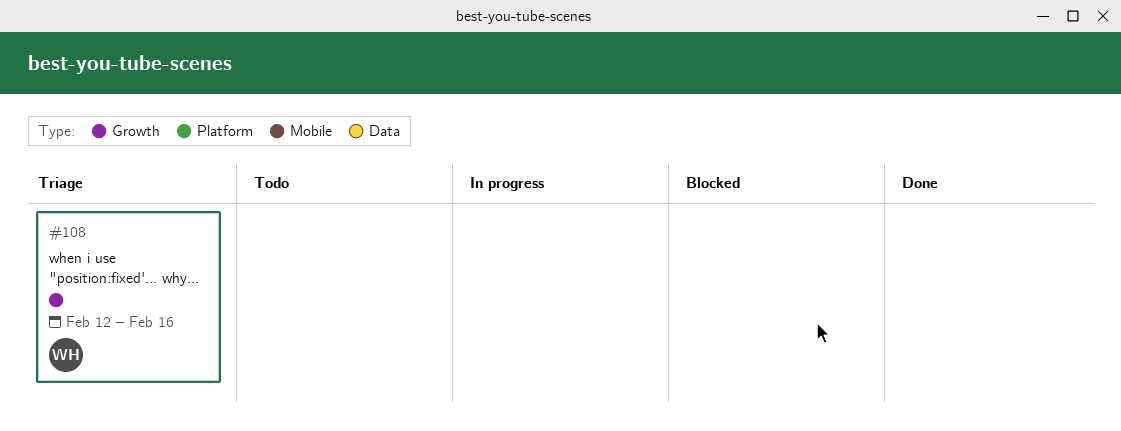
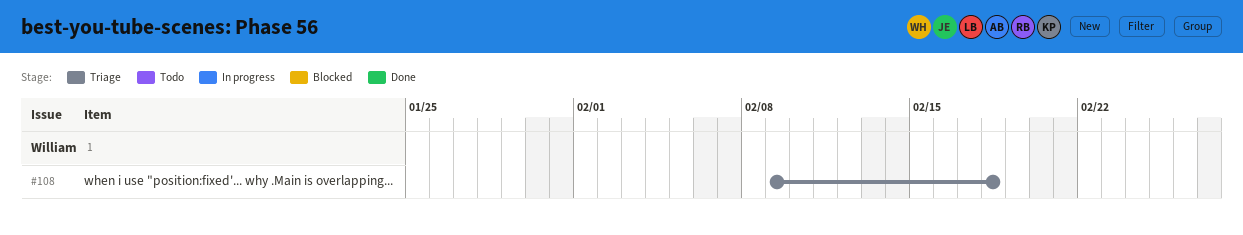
#108, start: Feb 12 -> Feb 9
#108, due: Feb 16 -> Feb 18

